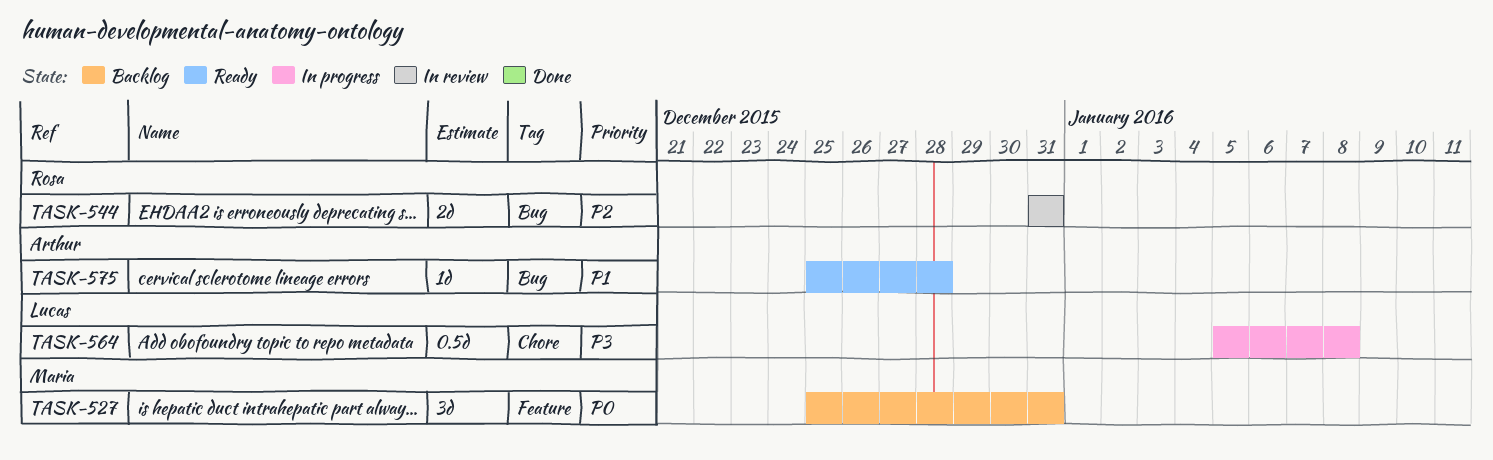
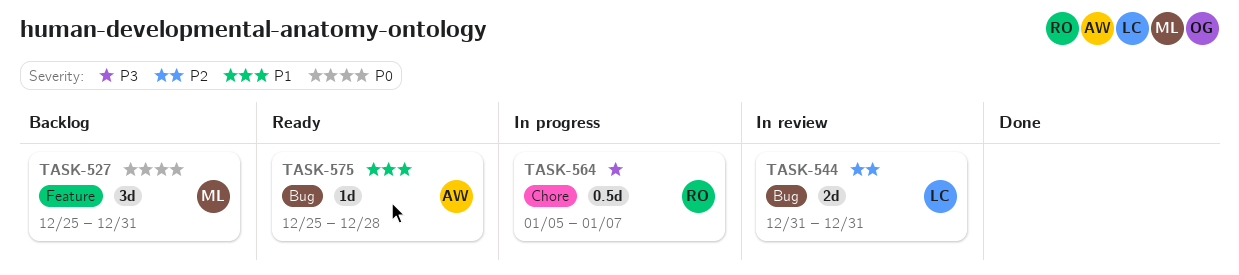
TASK-544, owner: Rosa -> Lucas
TASK-564, owner: Lucas -> Rosa
TASK-564, due: Jan 8 -> Jan 7

